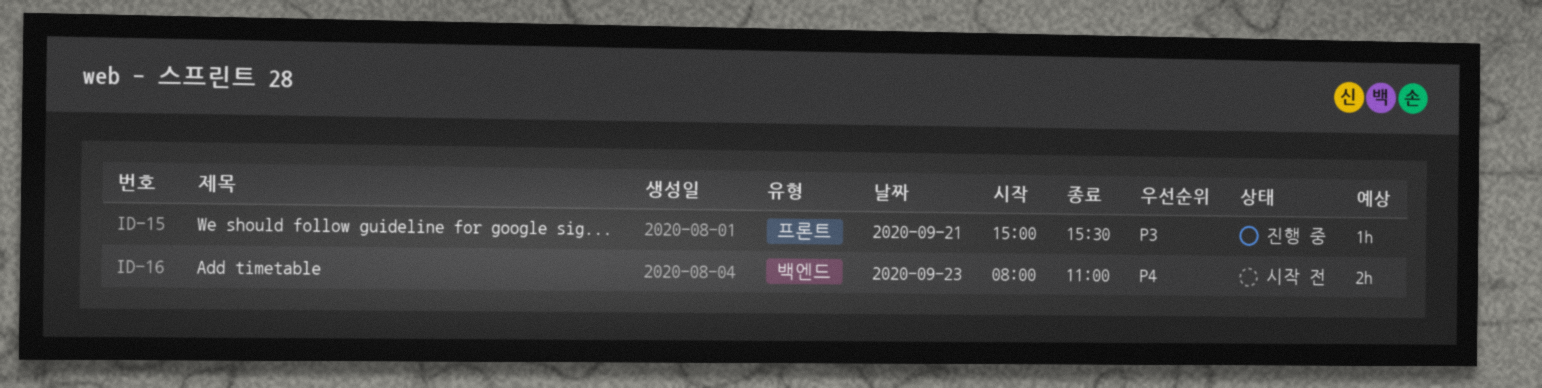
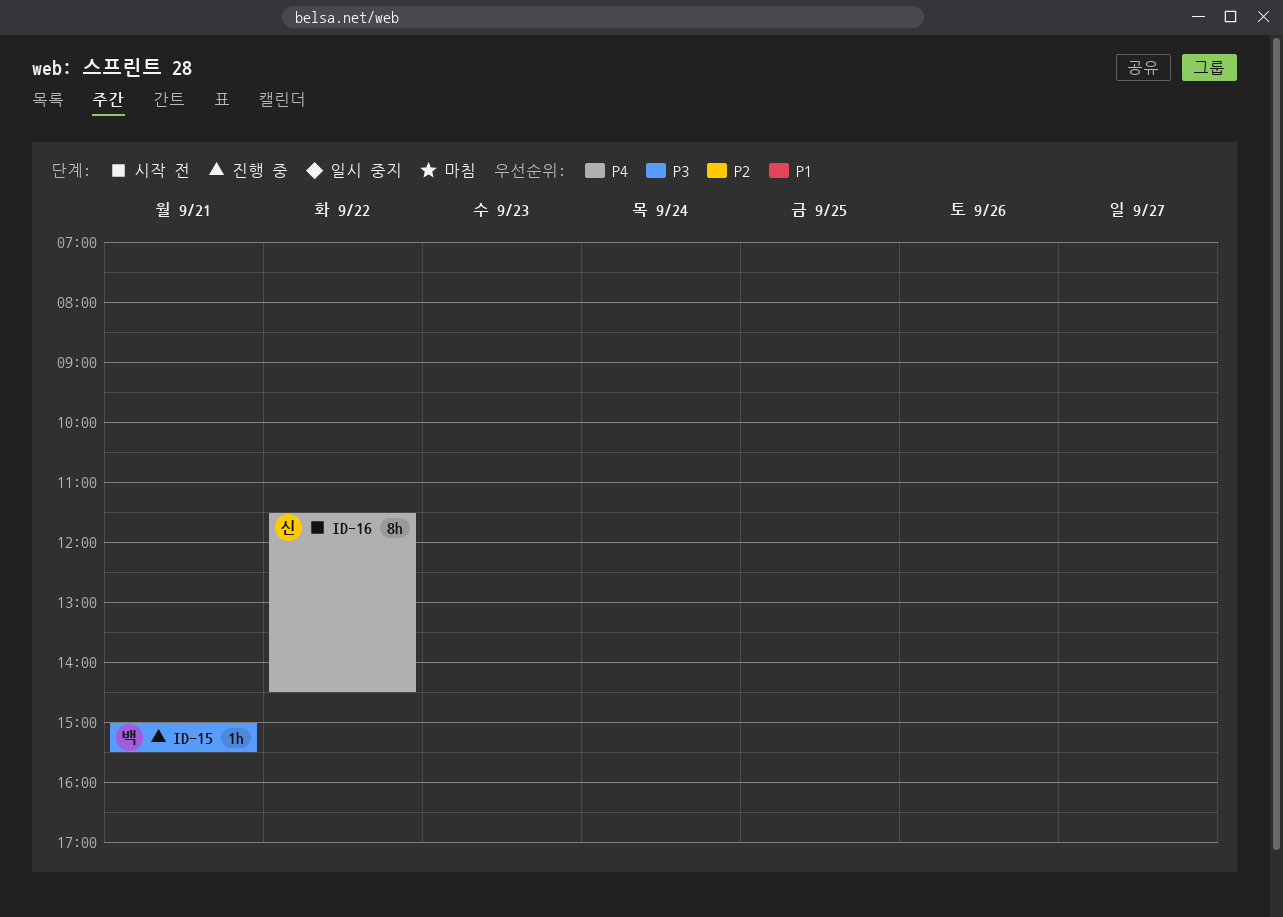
ID-16, estimate: 2h -> 8h
ID-16, day: Sep 23 -> Sep 22
ID-16, begins: 08:00 -> 11:30
ID-16, ends: 11:00 -> 14:30

